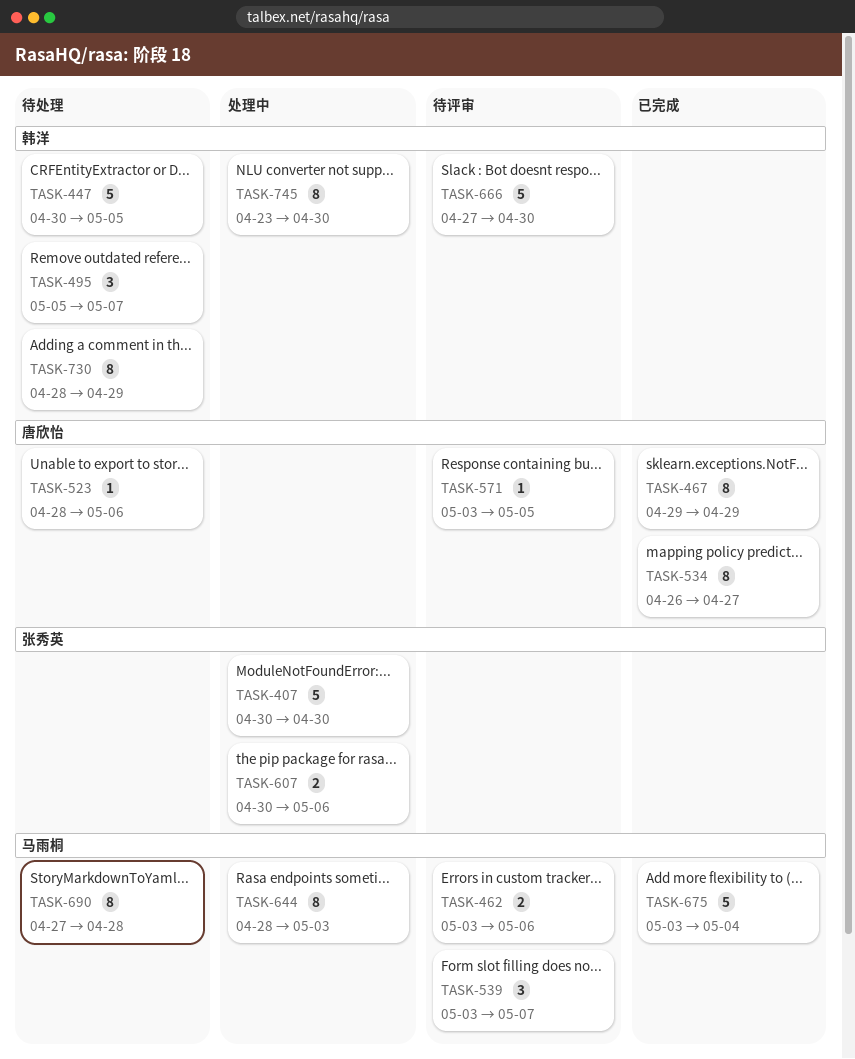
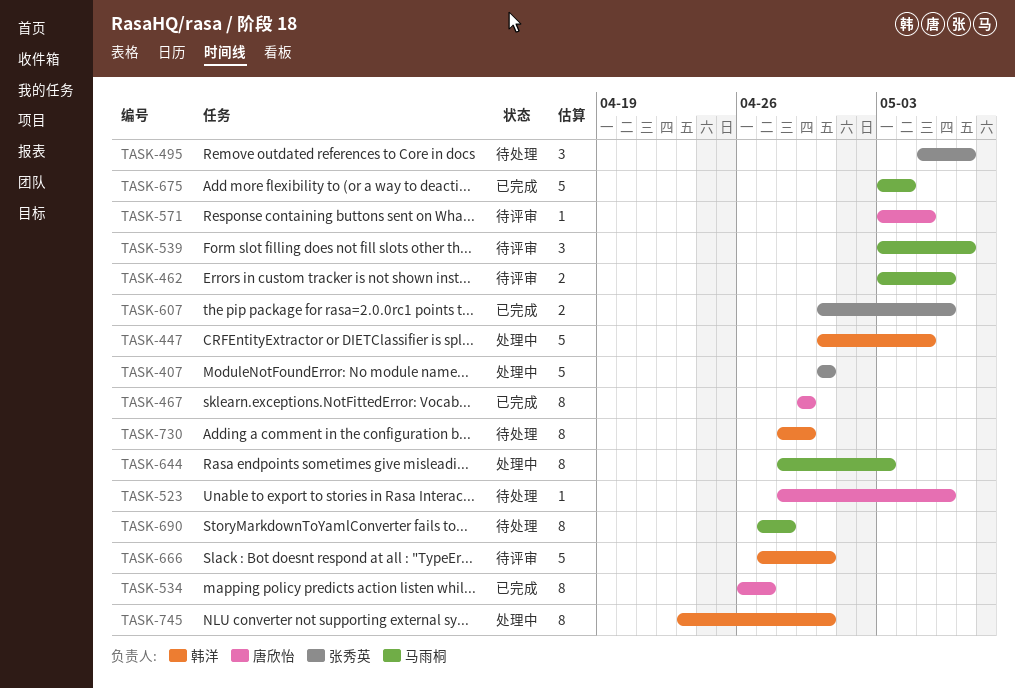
TASK-447, status: 待处理 -> 处理中
TASK-495, owner: 韩洋 -> 张秀英
TASK-607, status: 处理中 -> 已完成

